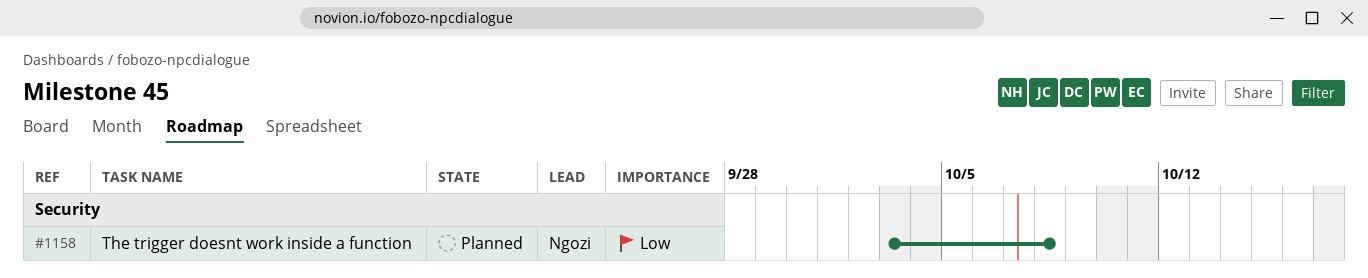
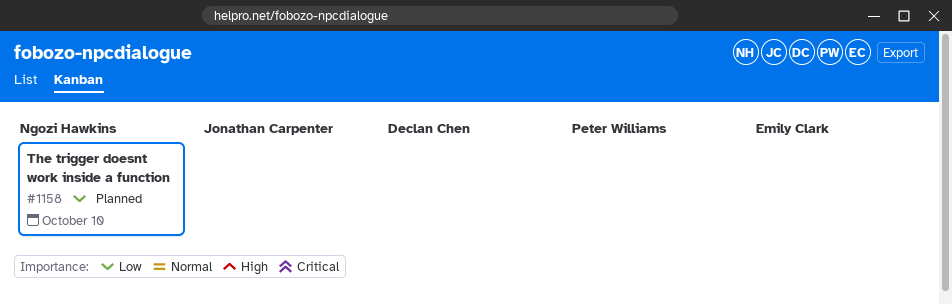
#1158, due: Oct 8 -> Oct 10

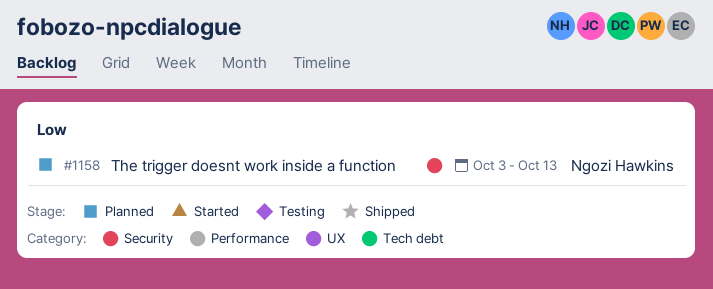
#1158, due: Oct 10 -> Oct 13

